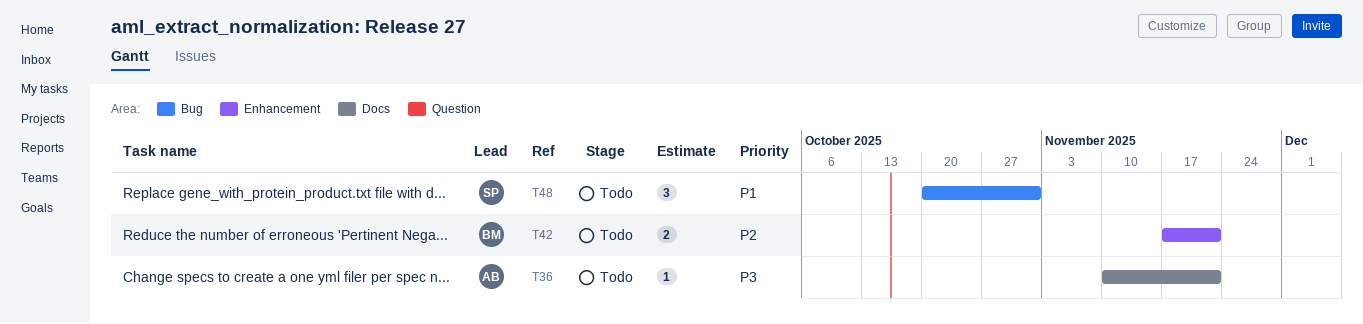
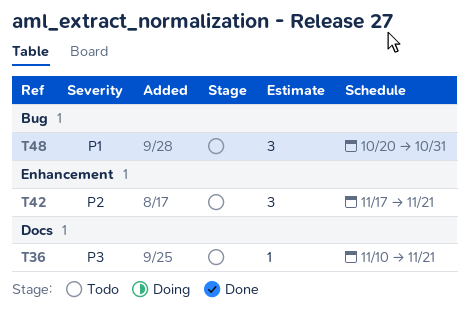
T42, estimate: 2 -> 3

